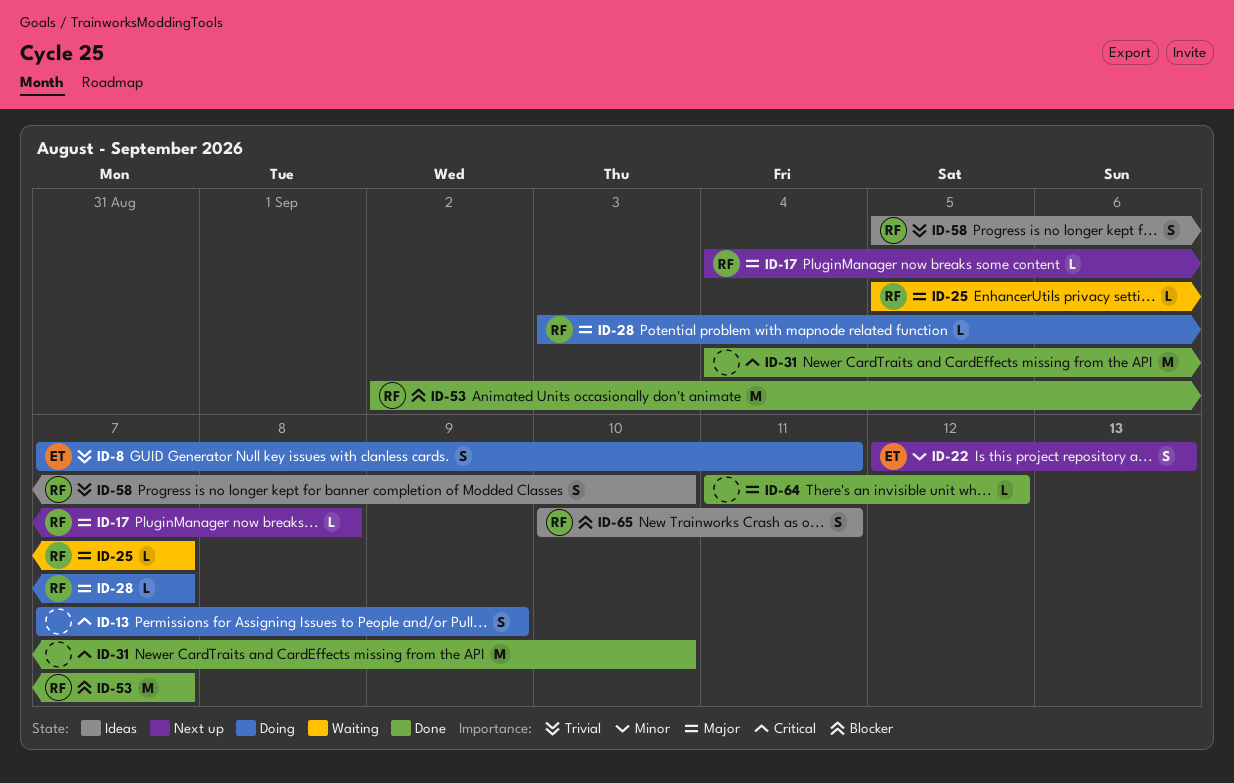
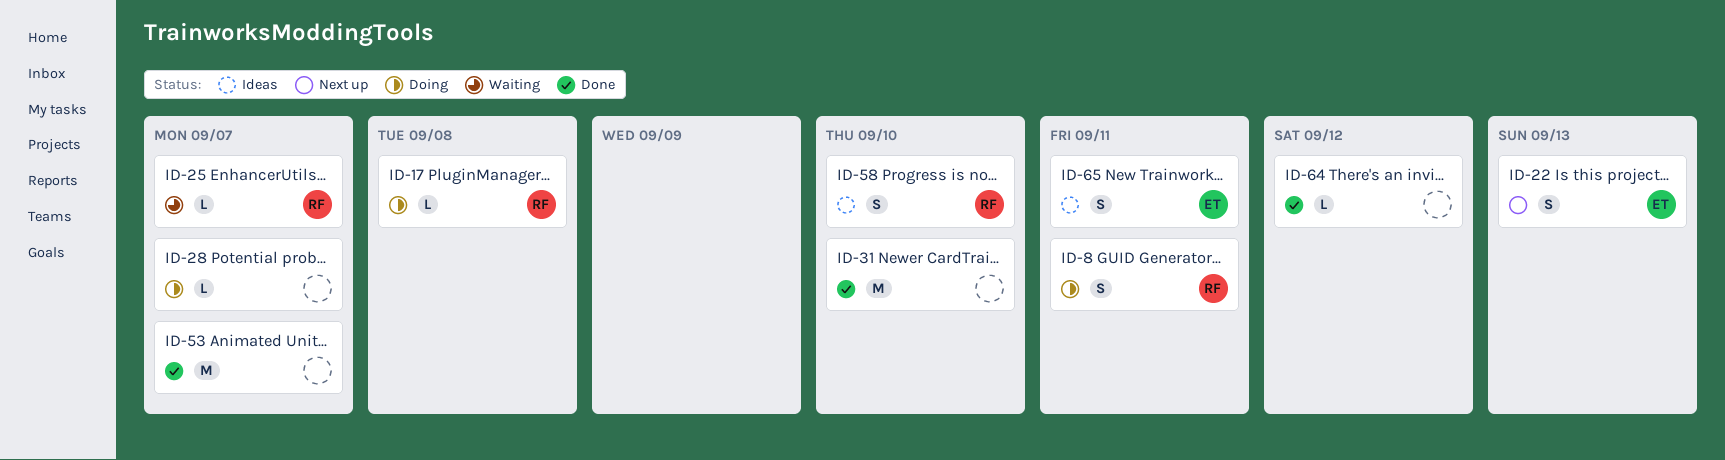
ID-8, owner: ET -> RF
ID-13: present -> none
ID-17, status: Next up -> Doing
ID-28, owner: RF -> none
ID-53, owner: RF -> none
ID-65, owner: RF -> ET

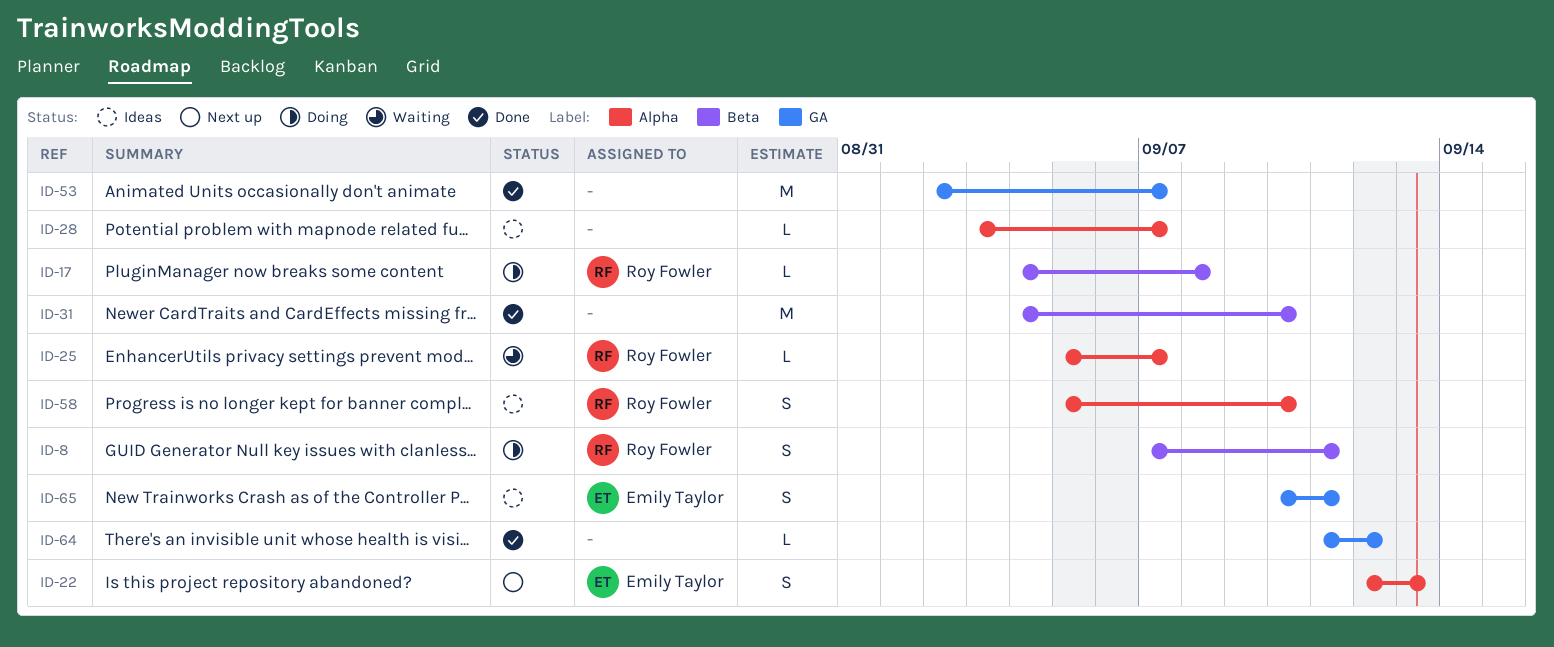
ID-28, status: Doing -> Ideas

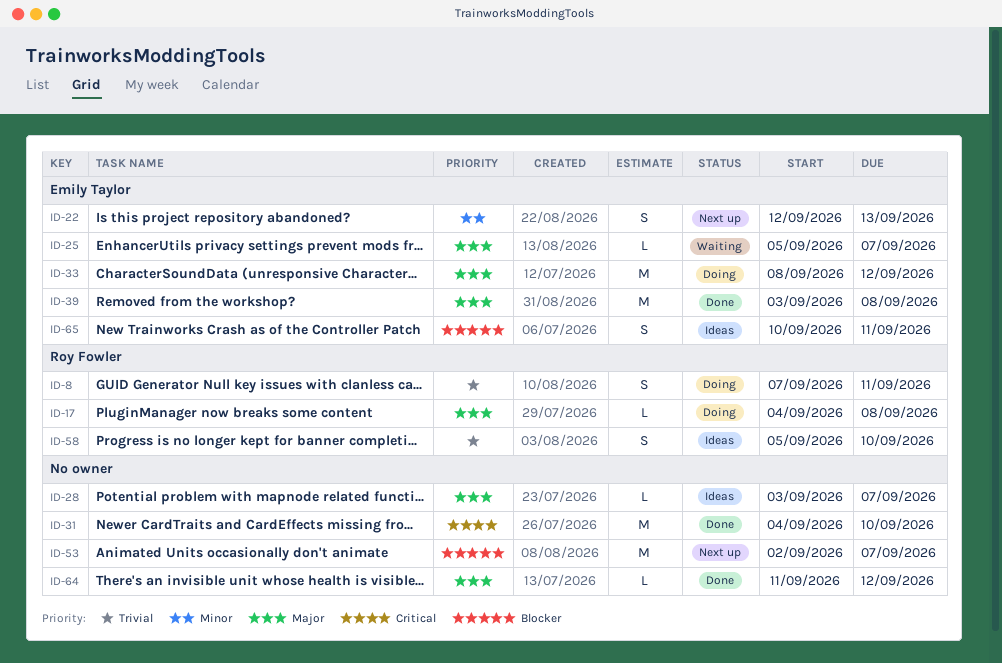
ID-25, owner: Roy Fowler -> Emily Taylor
ID-33: none -> present
ID-39: none -> present
ID-53, status: Done -> Next up

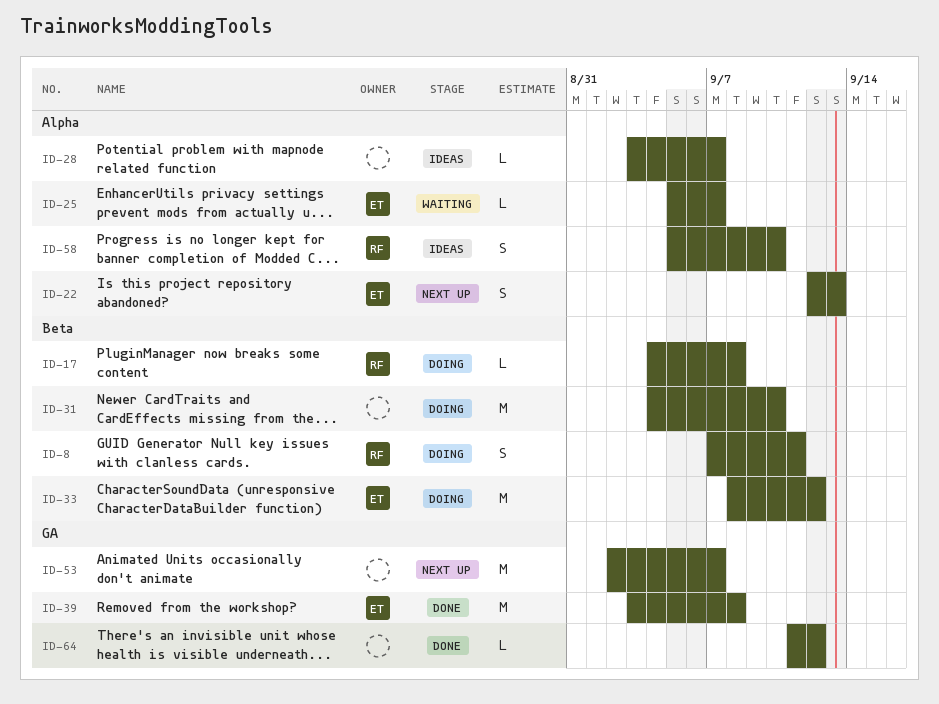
ID-31, status: Done -> Doing
ID-65: present -> none

